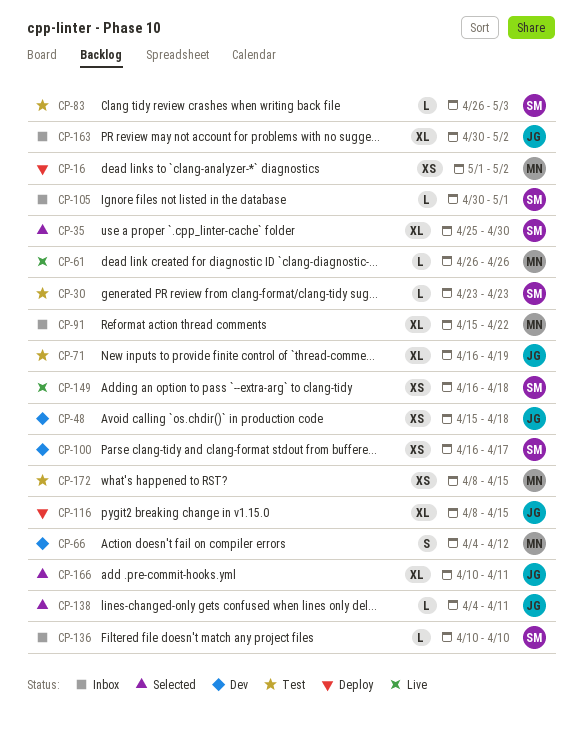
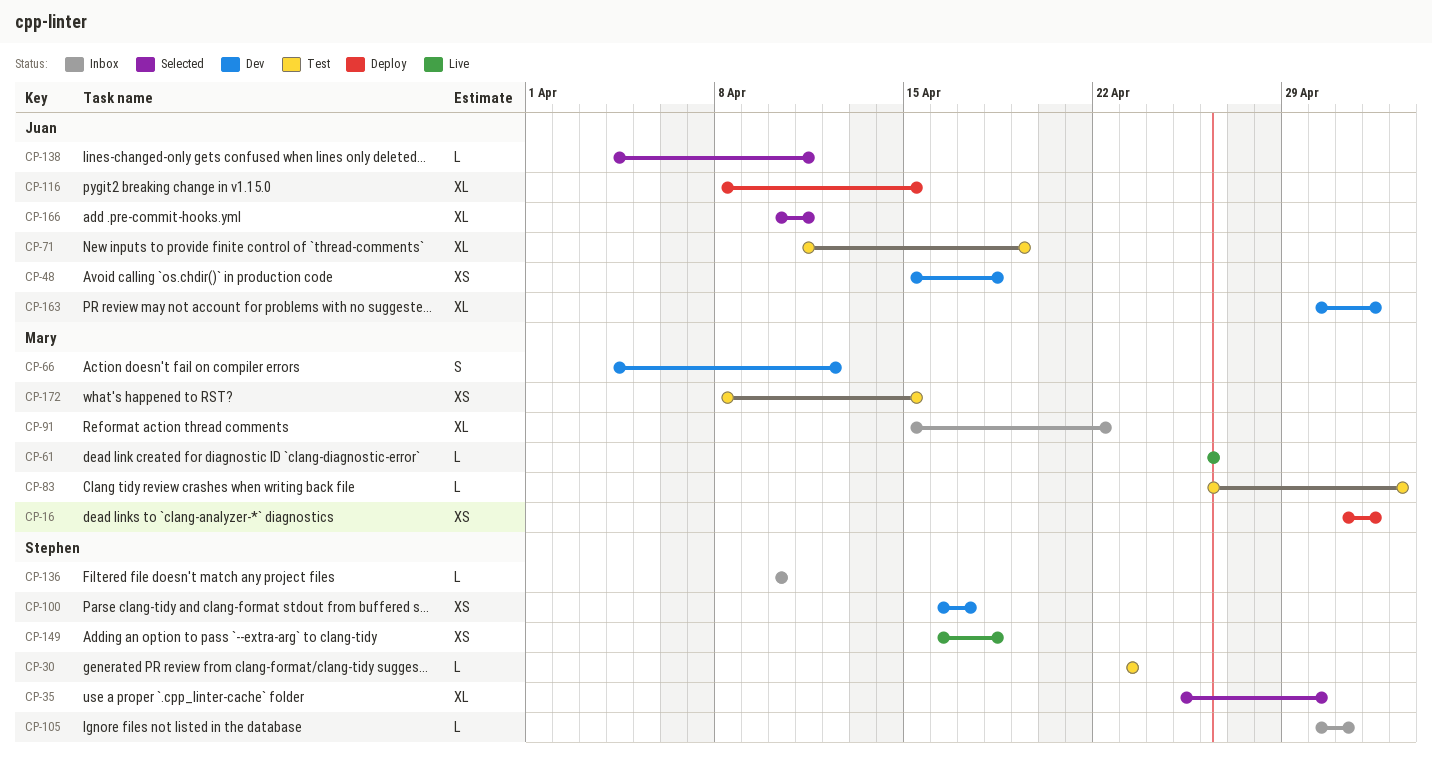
CP-71, start: Apr 16 -> Apr 11
CP-83, owner: Stephen -> Mary
CP-163, status: Inbox -> Dev

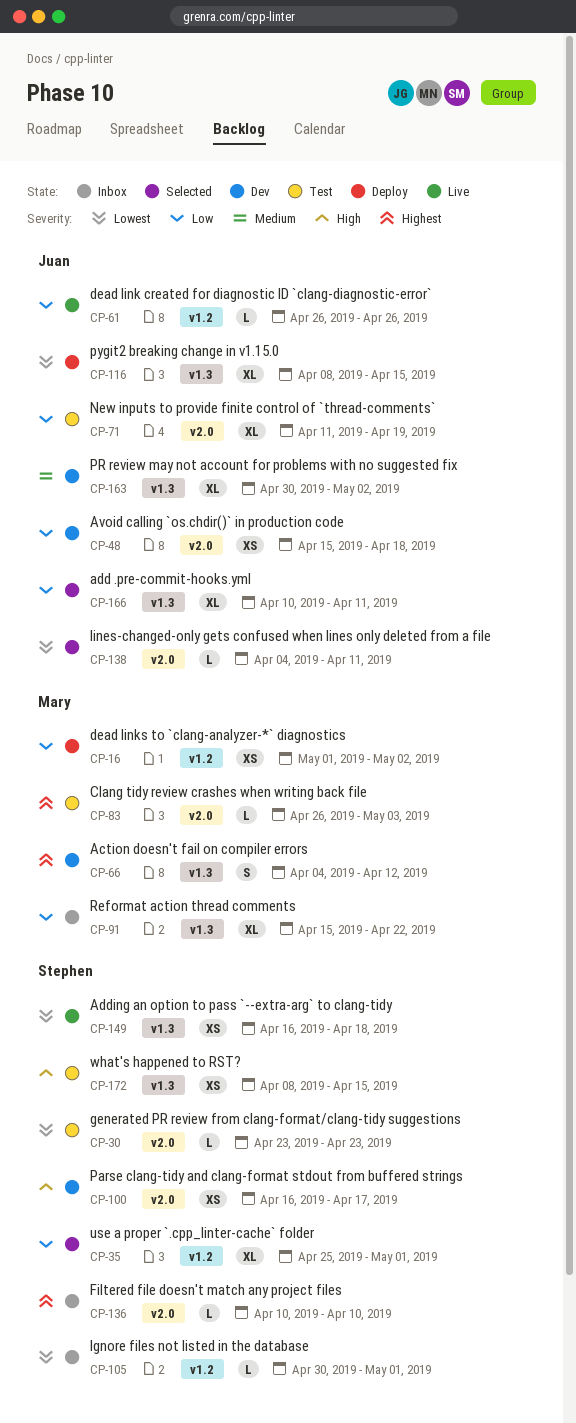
CP-35, due: Apr 30 -> May 1
CP-61, owner: Mary -> Juan
CP-172, owner: Mary -> Stephen

